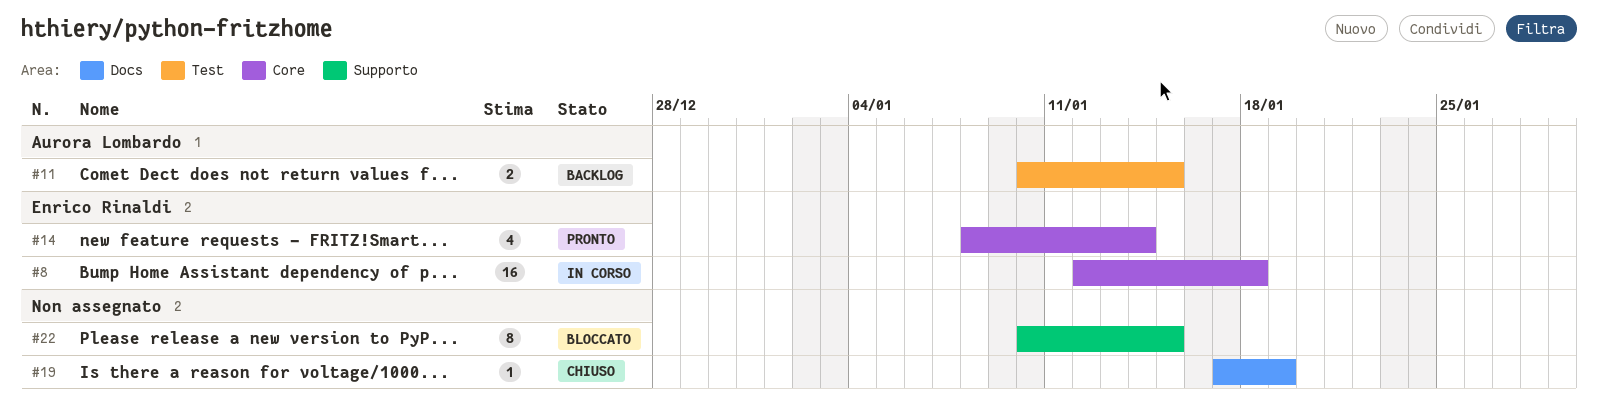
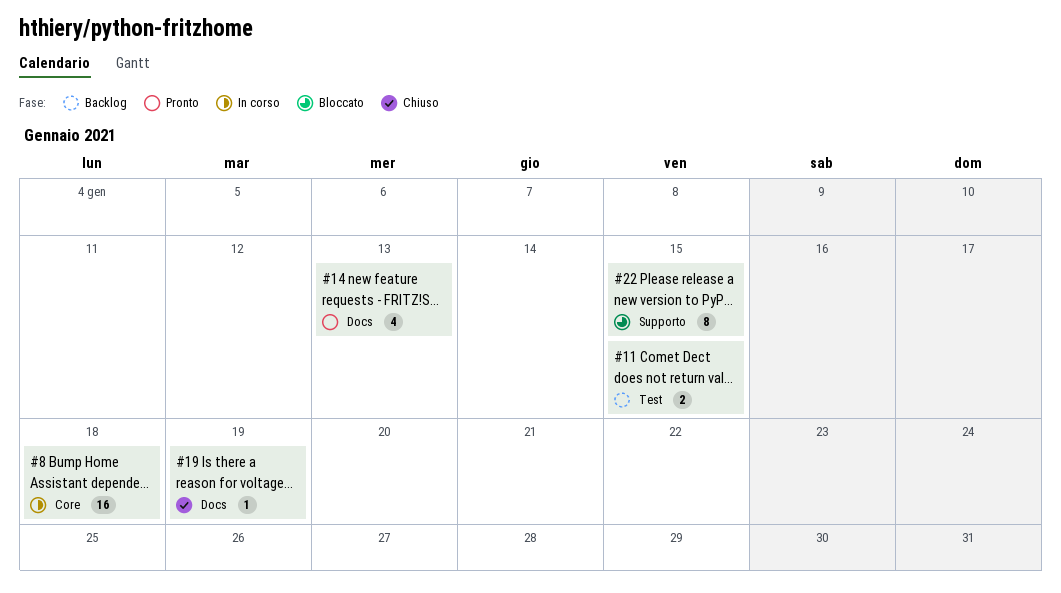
#14, label: Core -> Docs
#14, due: Jan 14 -> Jan 13

